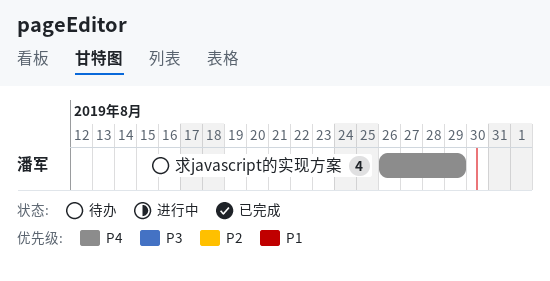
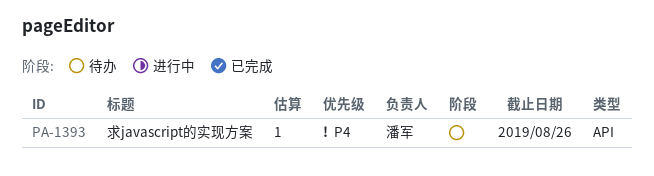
求javascript的实现方案, estimate: 4 -> 1
求javascript的实现方案, due: Aug 29 -> Aug 26

